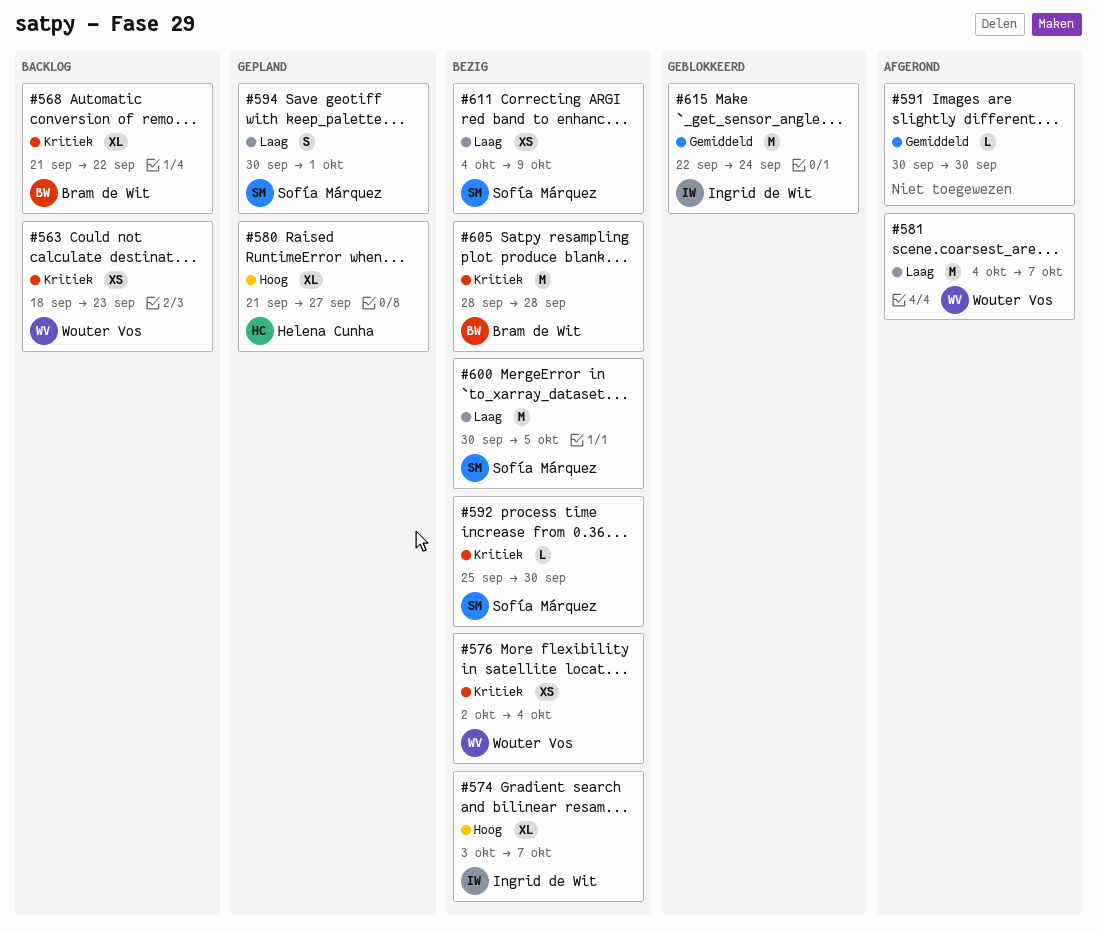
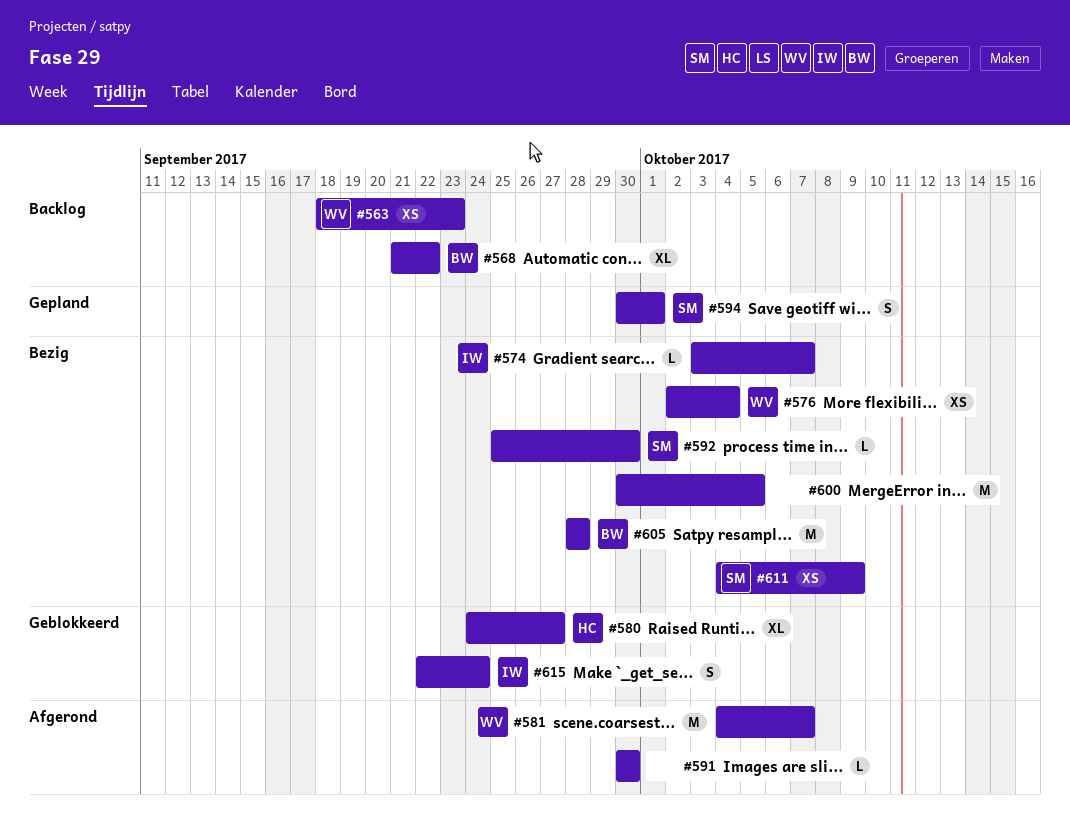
#574, estimate: XL -> L
#580, status: Gepland -> Geblokkeerd
#580, start: Sep 21 -> Sep 24
#600, owner: Sofía Márquez -> none
#615, estimate: M -> S

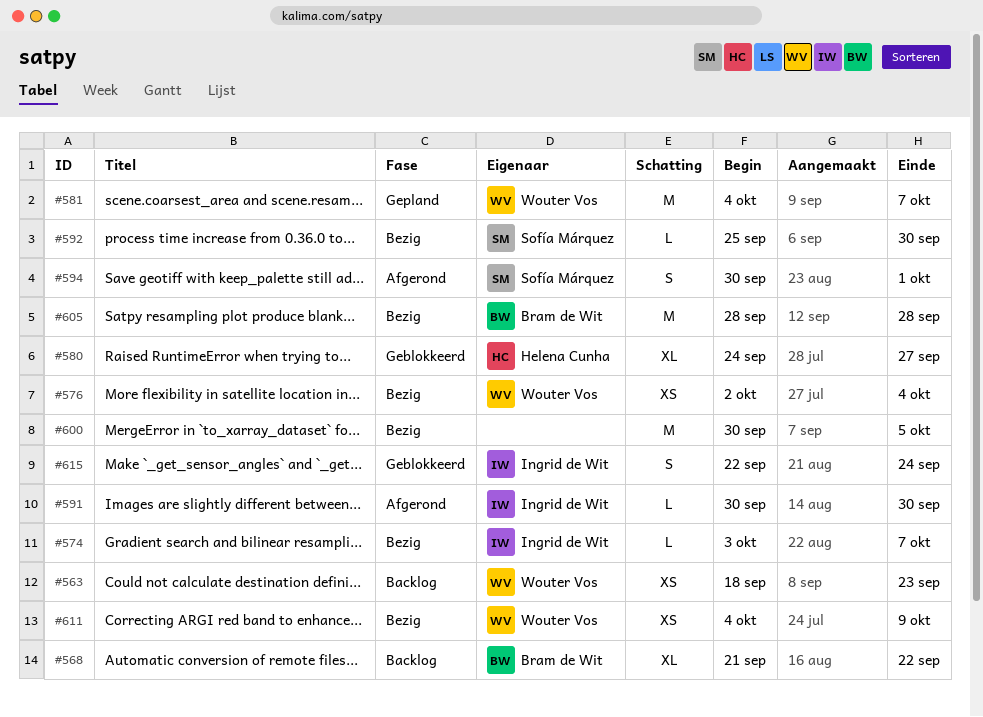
#581, status: Afgerond -> Gepland
#591, owner: none -> Ingrid de Wit
#594, status: Gepland -> Afgerond
#611, owner: Sofía Márquez -> Wouter Vos

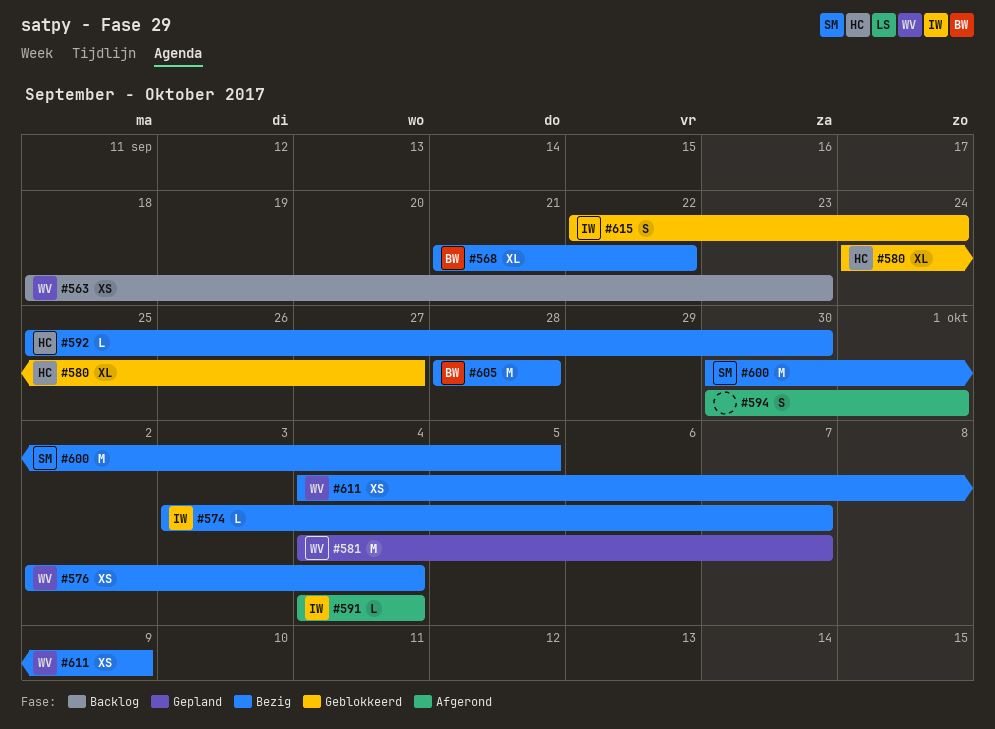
#568, status: Backlog -> Bezig
#591, start: Sep 30 -> Oct 4
#591, due: Sep 30 -> Oct 4
#592, owner: Sofía Márquez -> Helena Cunha
#594, owner: Sofía Márquez -> none
#600, owner: none -> Sofía Márquez

